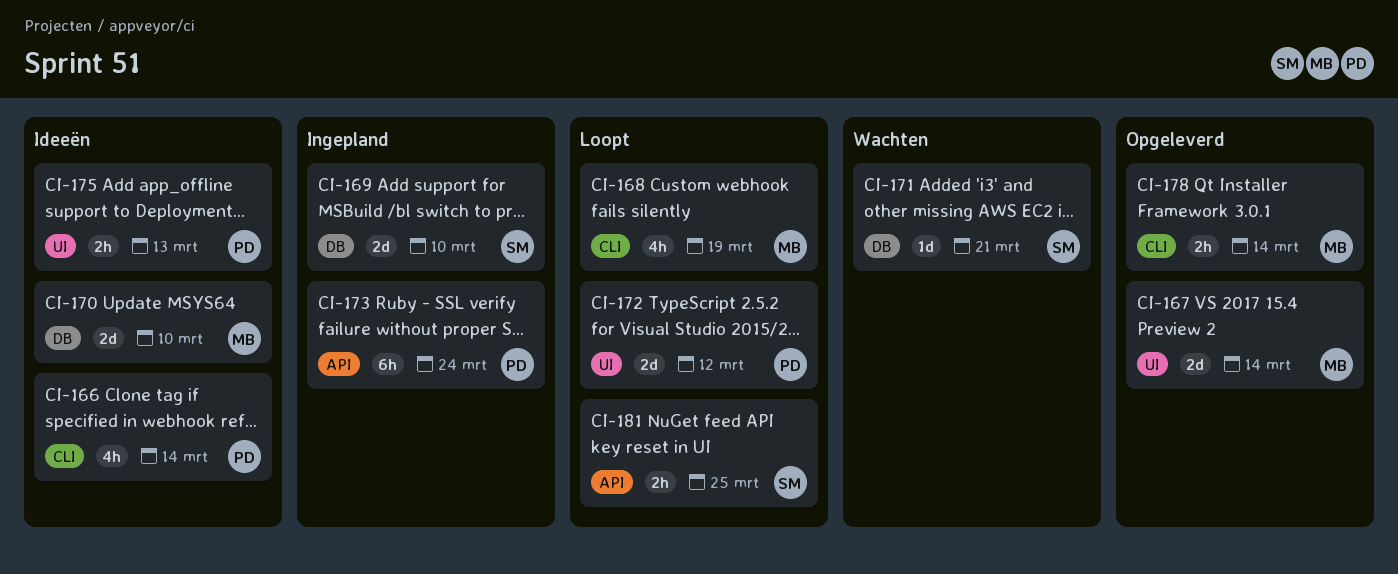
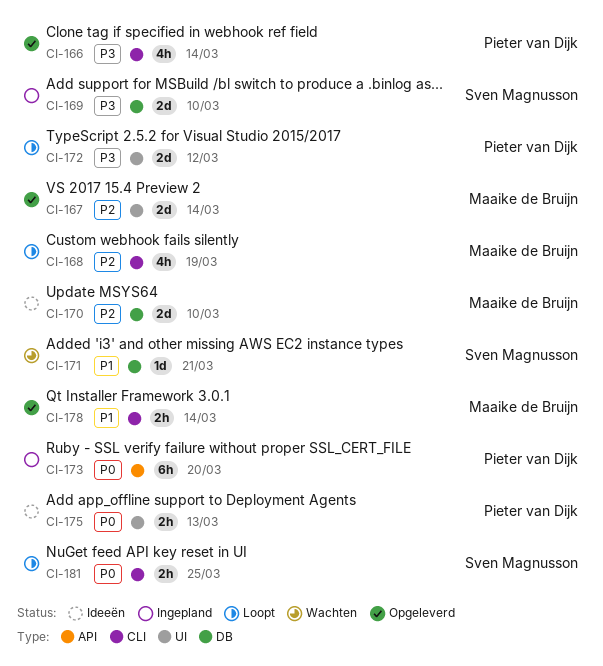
CI-166, status: Ideeën -> Opgeleverd
CI-173, due: Mar 24 -> Mar 20
CI-181, label: API -> CLI

